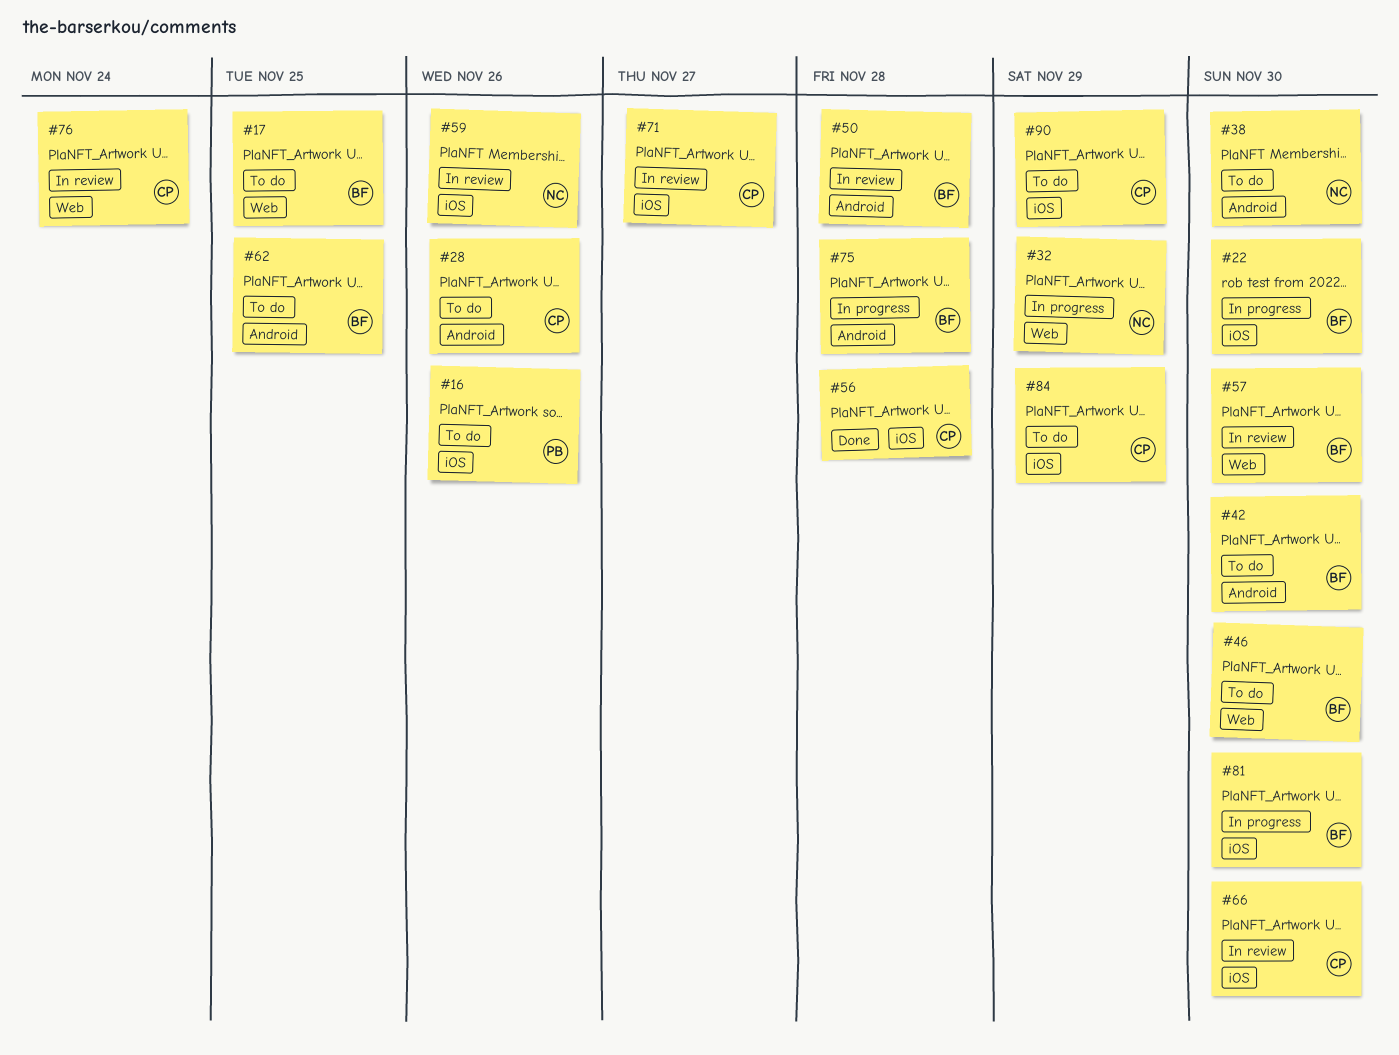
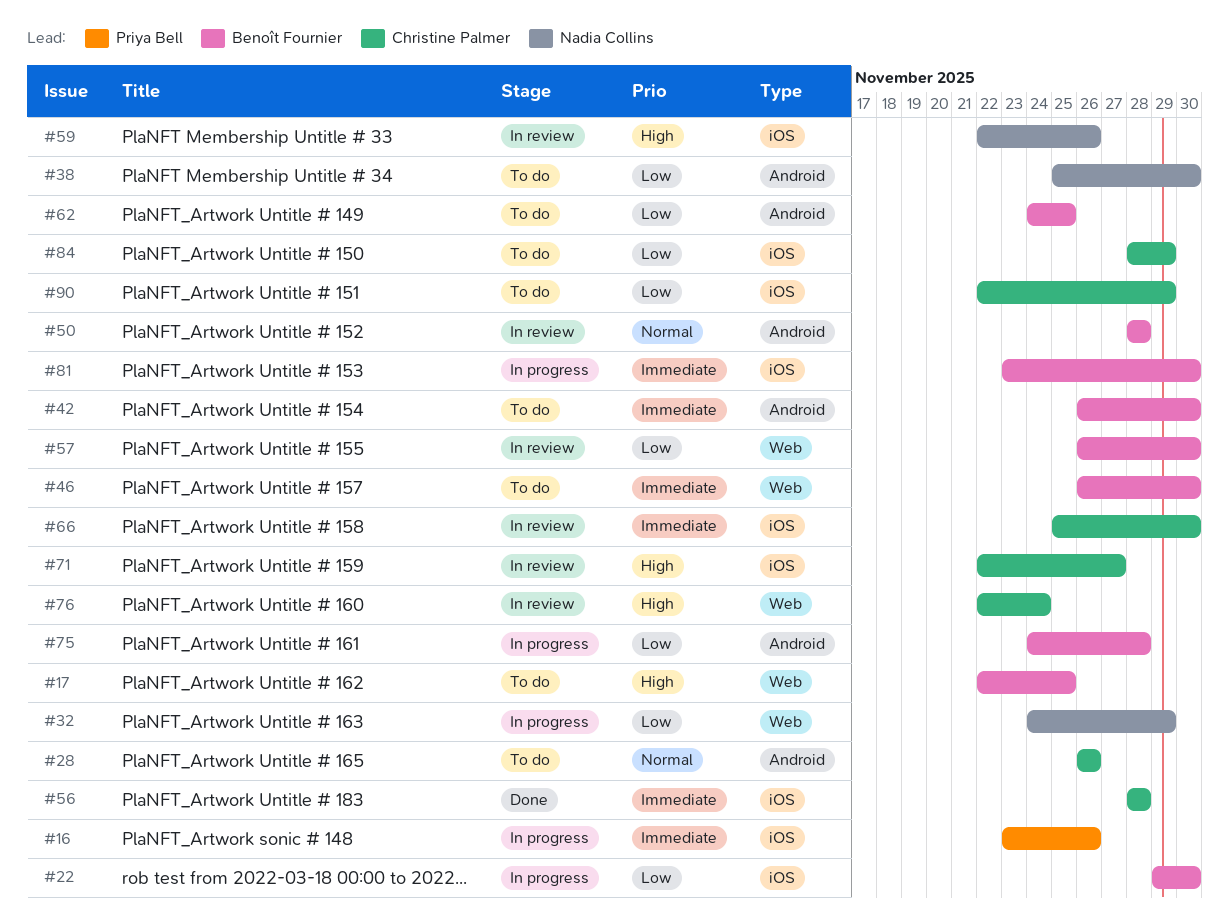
#16, status: To do -> In progress

